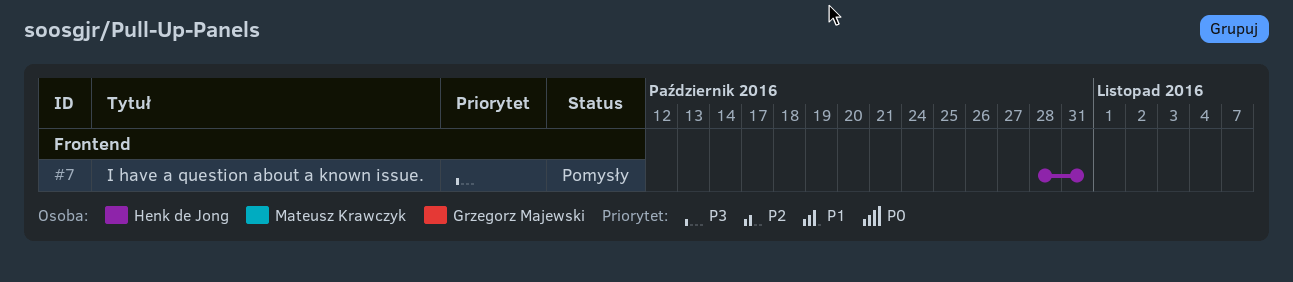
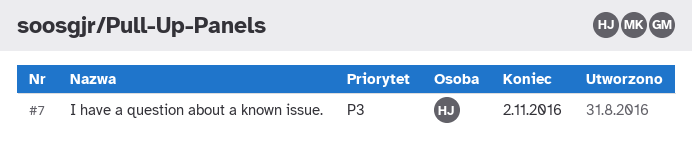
#7, due: Oct 31 -> Nov 2

